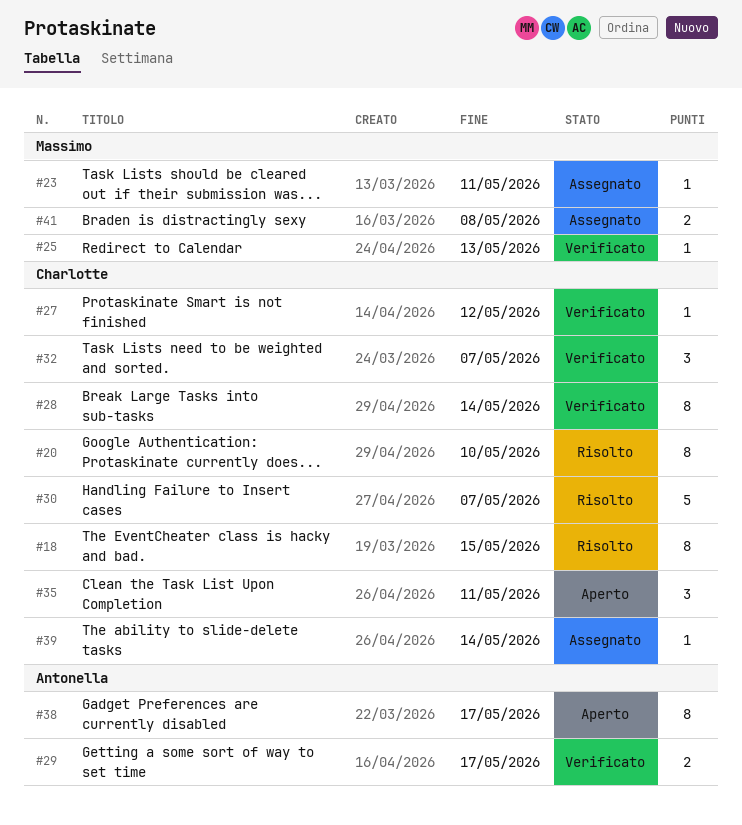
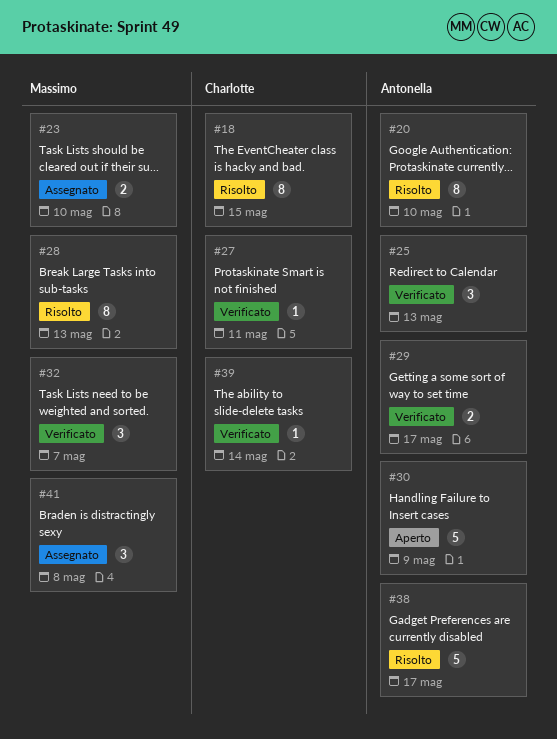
#20, owner: Charlotte -> Antonella
#23, estimate: 1 -> 2
#23, due: May 11 -> May 10
#25, owner: Massimo -> Antonella
#25, estimate: 1 -> 3
#27, due: May 12 -> May 11
#28, status: Verificato -> Risolto
#28, owner: Charlotte -> Massimo
#28, due: May 14 -> May 13
#30, status: Risolto -> Aperto
#30, owner: Charlotte -> Antonella
#30, due: May 7 -> May 9
#32, owner: Charlotte -> Massimo
#35: present -> none
#38, status: Aperto -> Risolto
#38, estimate: 8 -> 5
#39, status: Assegnato -> Verificato
#41, estimate: 2 -> 3

